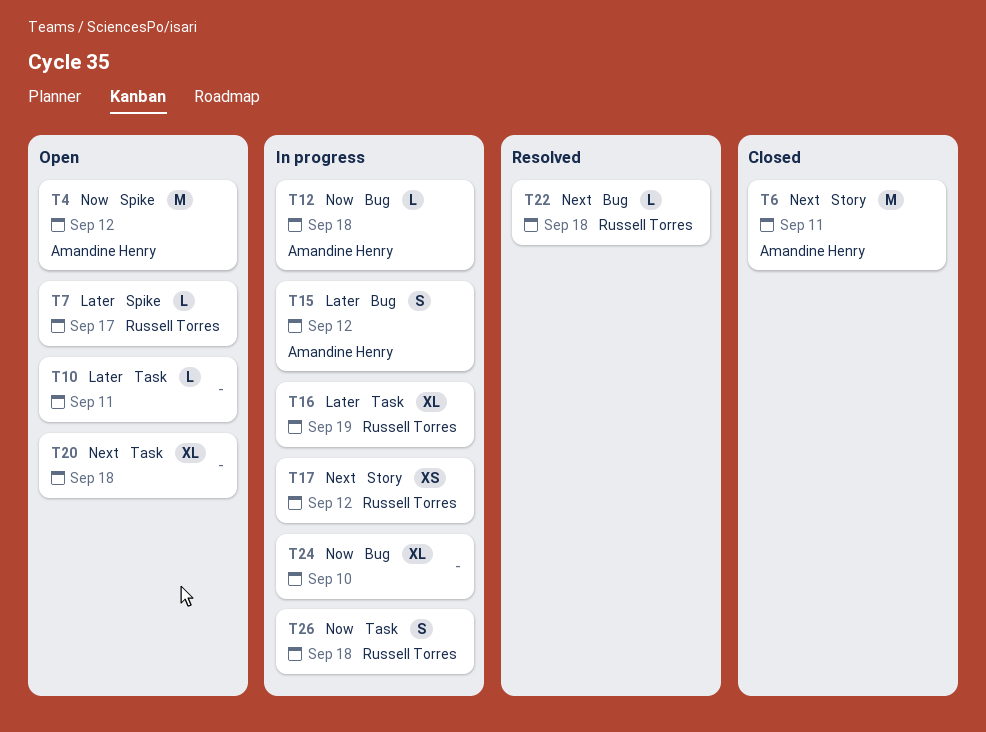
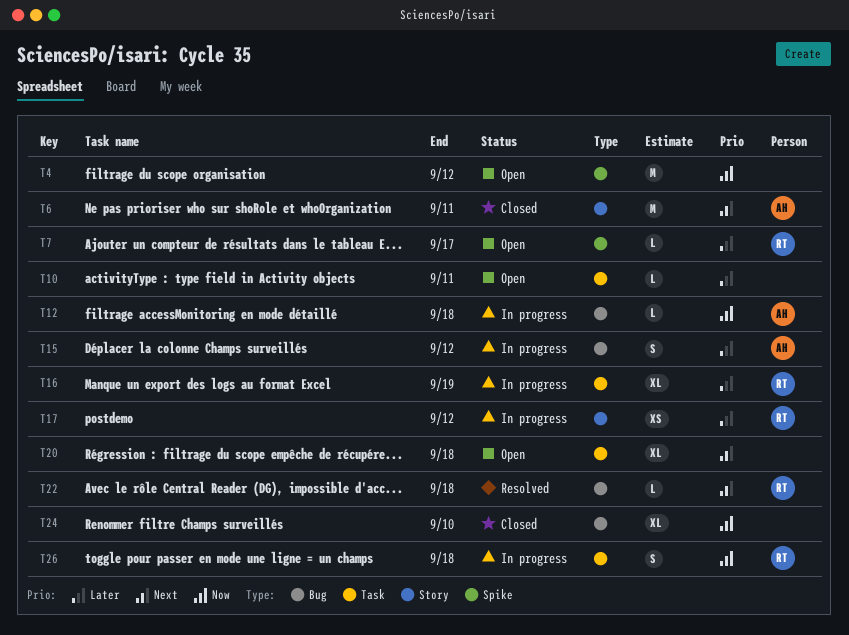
T4, owner: Amandine Henry -> none
T17, priority: Next -> Later
T24, status: In progress -> Closed

